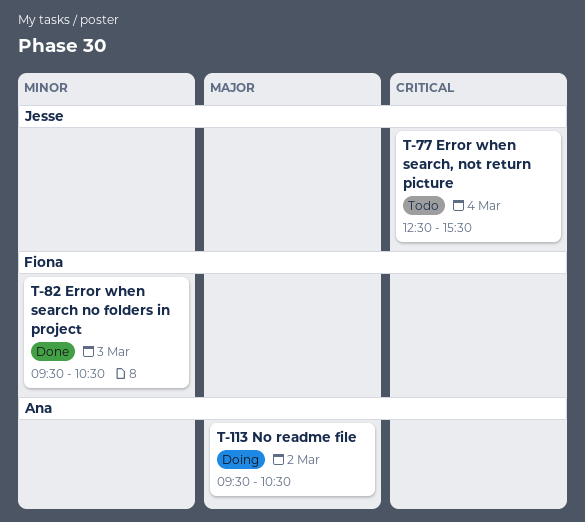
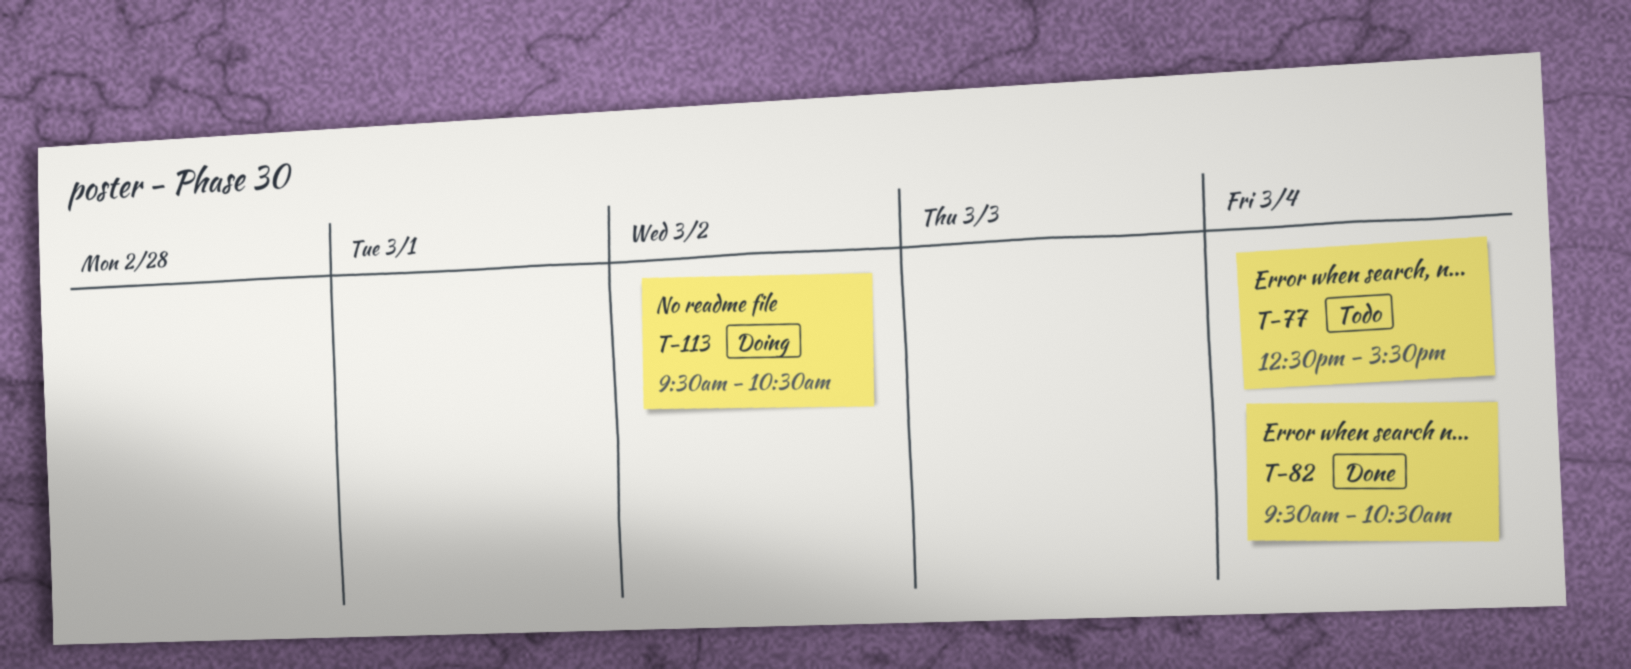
T-82, day: Mar 3 -> Mar 4

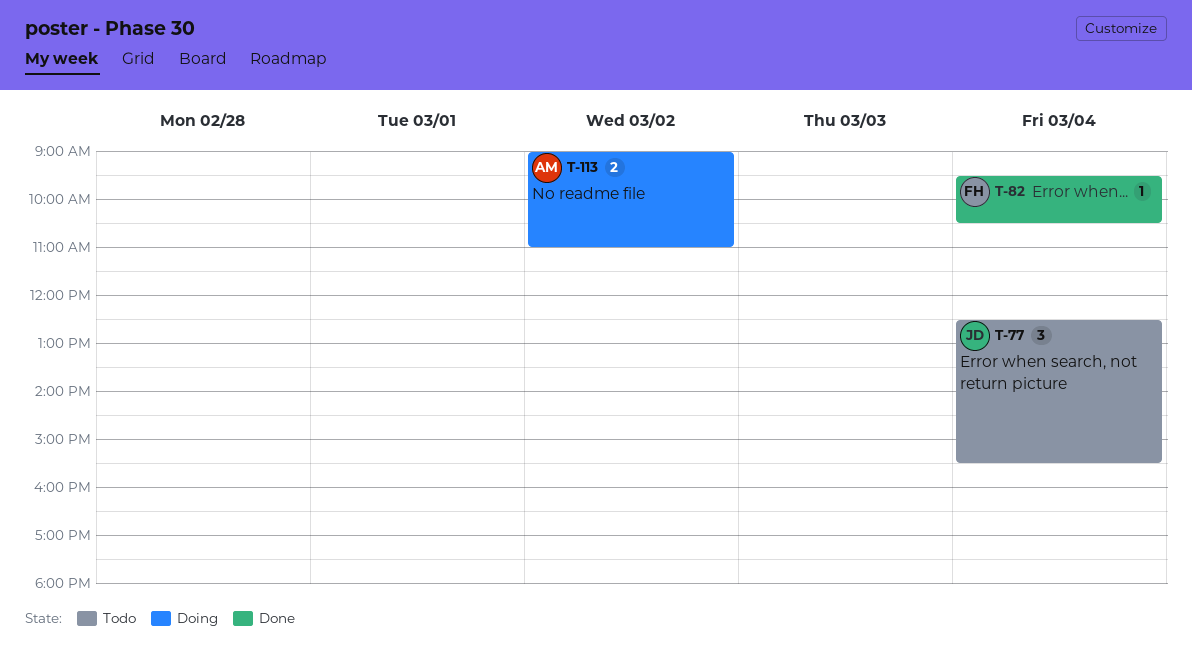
T-113, begins: 09:30 -> 09:00
T-113, ends: 10:30 -> 11:00

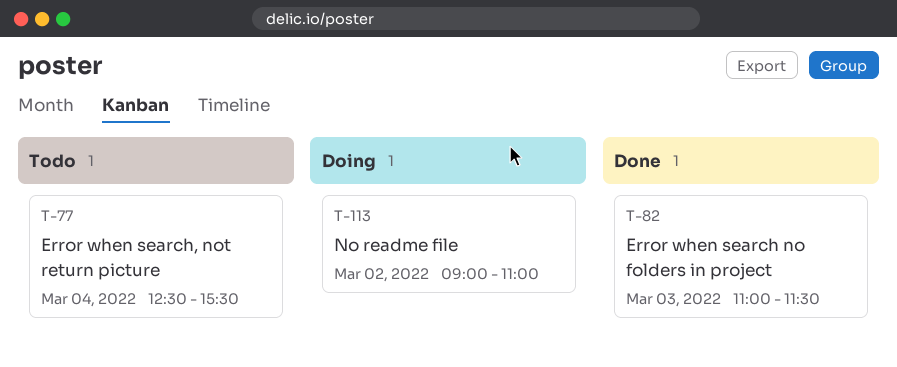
T-82, day: Mar 4 -> Mar 3
T-82, begins: 09:30 -> 11:00
T-82, ends: 10:30 -> 11:30

